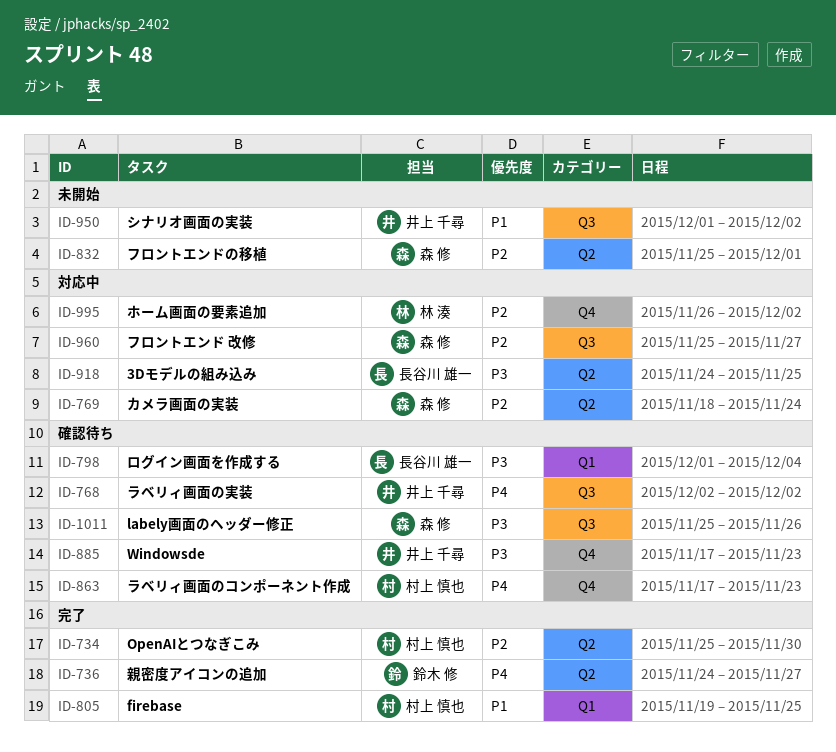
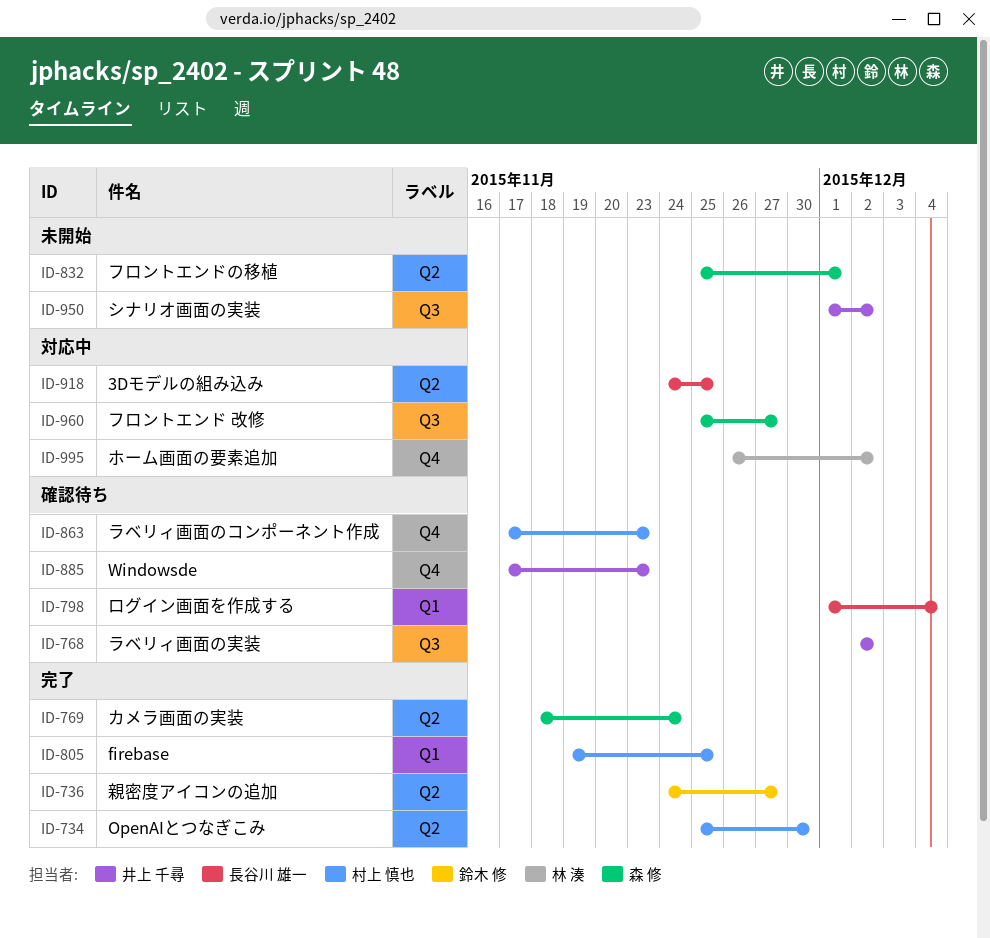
ID-769, status: 対応中 -> 完了
ID-1011: present -> none

